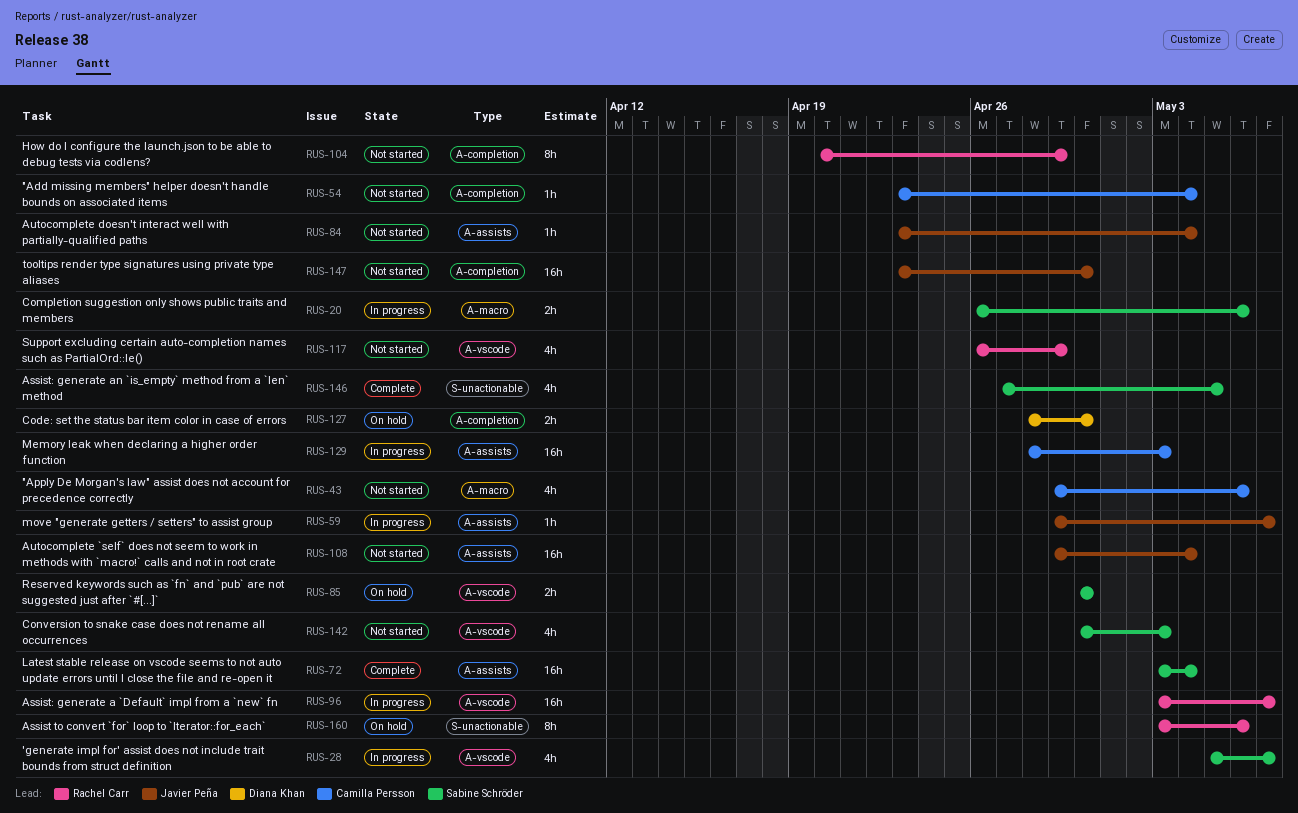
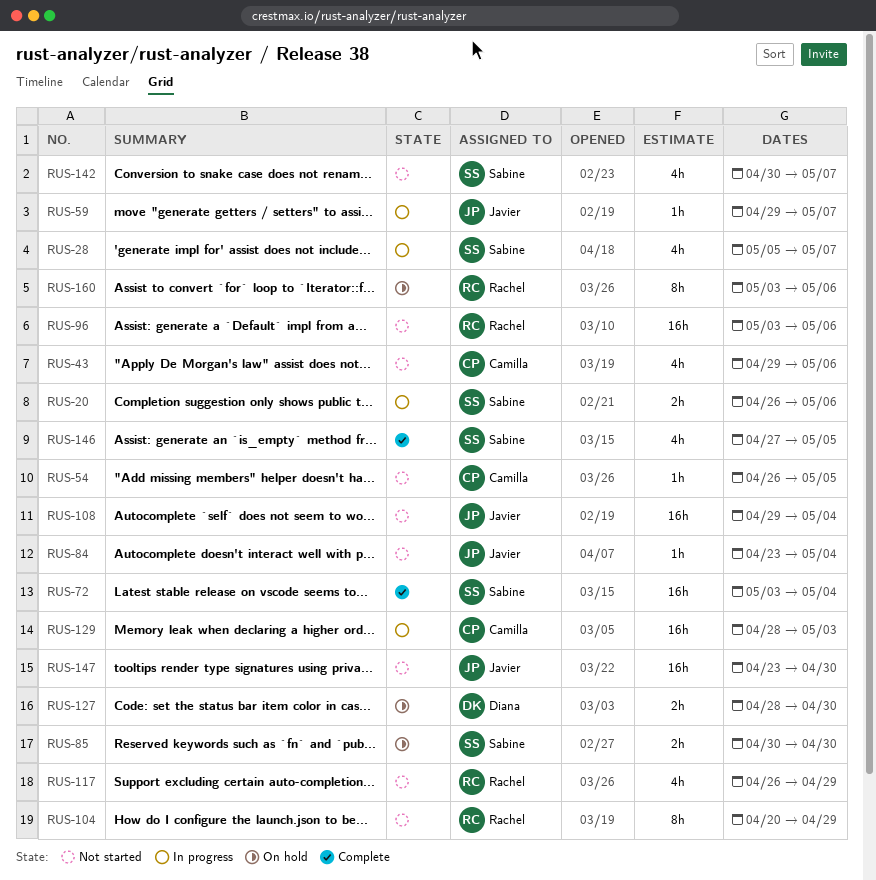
RUS-54, start: Apr 23 -> Apr 26
RUS-54, due: May 4 -> May 5
RUS-96, status: In progress -> Not started
RUS-96, due: May 7 -> May 6
RUS-142, due: May 3 -> May 7

